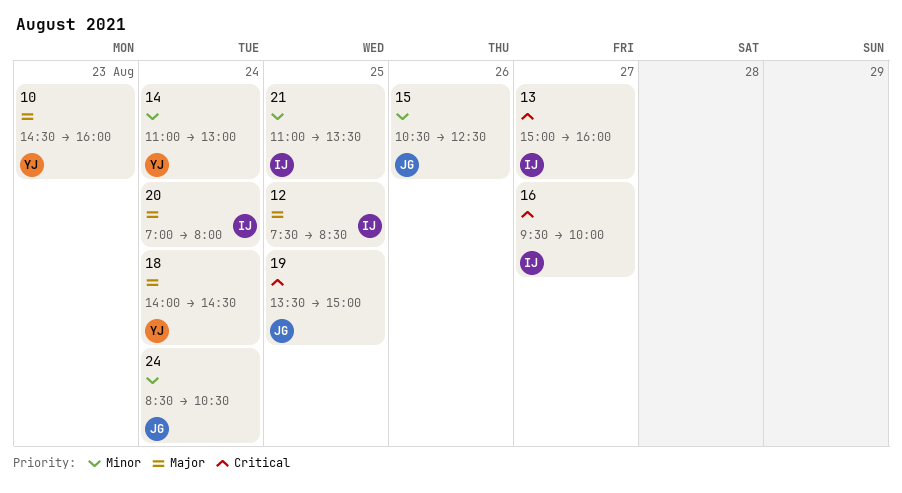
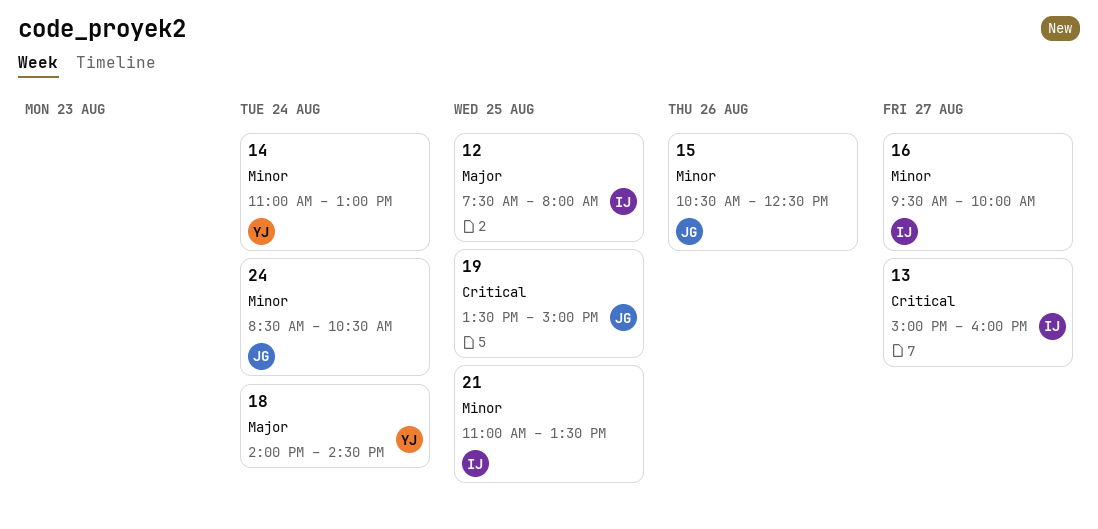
10: present -> none
12, ends: 08:30 -> 08:00
16, priority: Critical -> Minor
20: present -> none

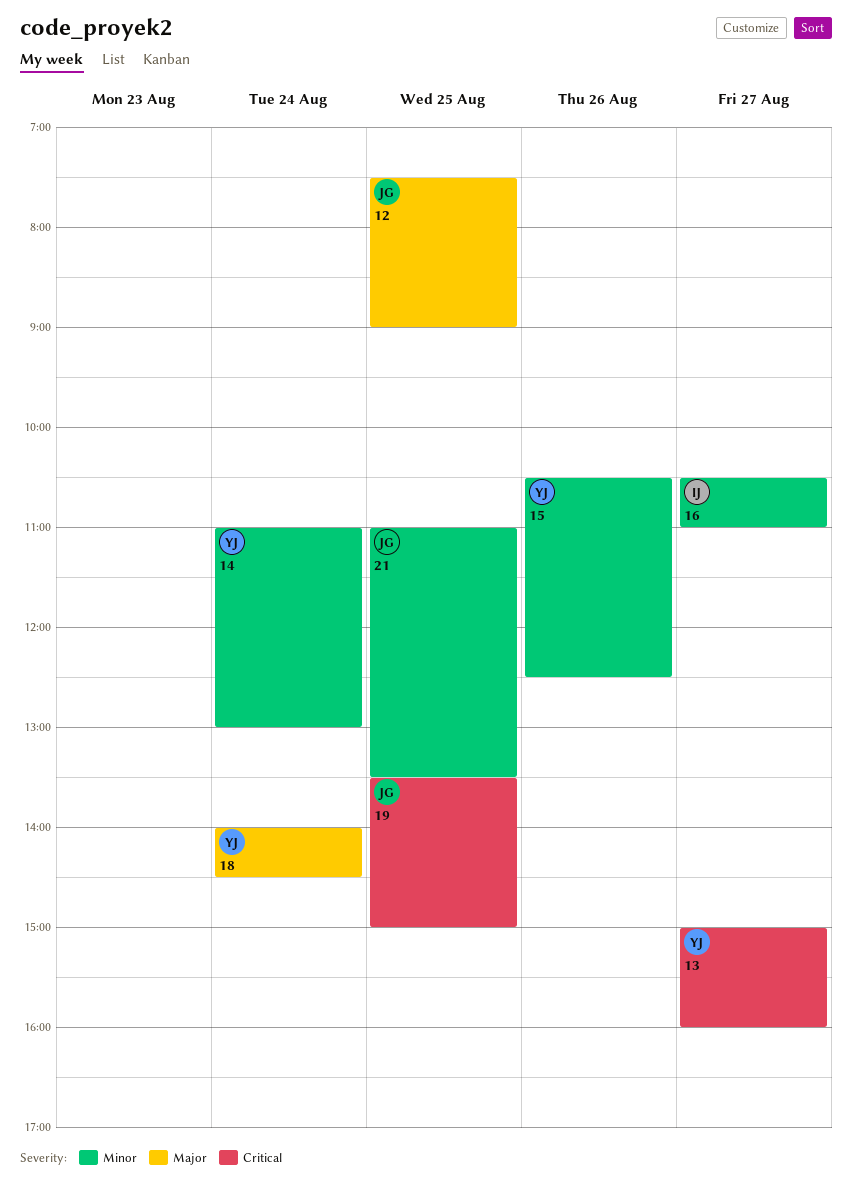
12, owner: IJ -> JG
12, ends: 08:00 -> 09:00
13, owner: IJ -> YJ
15, owner: JG -> YJ
16, begins: 09:30 -> 10:30
16, ends: 10:00 -> 11:00
21, owner: IJ -> JG
24: present -> none

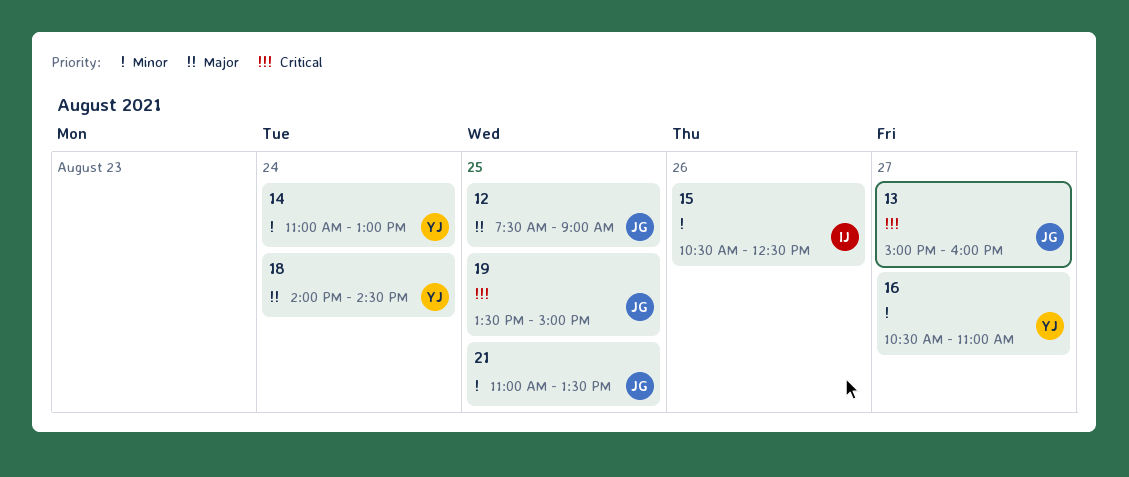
13, owner: YJ -> JG
15, owner: YJ -> IJ
16, owner: IJ -> YJ

